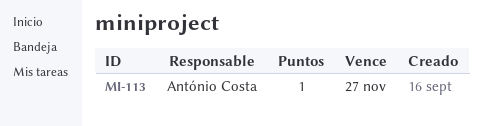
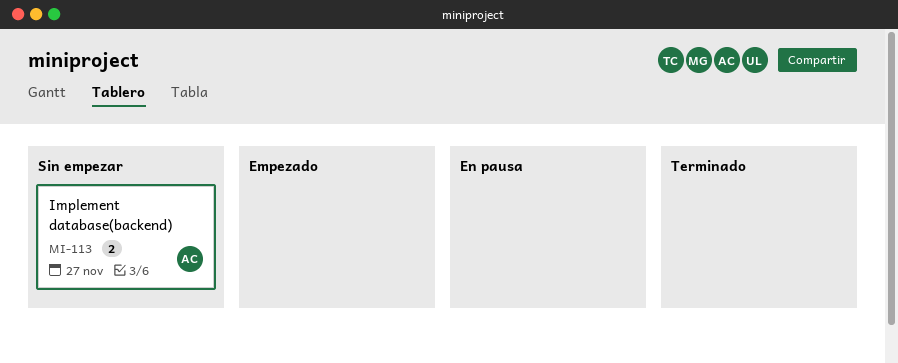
MI-113, estimate: 1 -> 2

